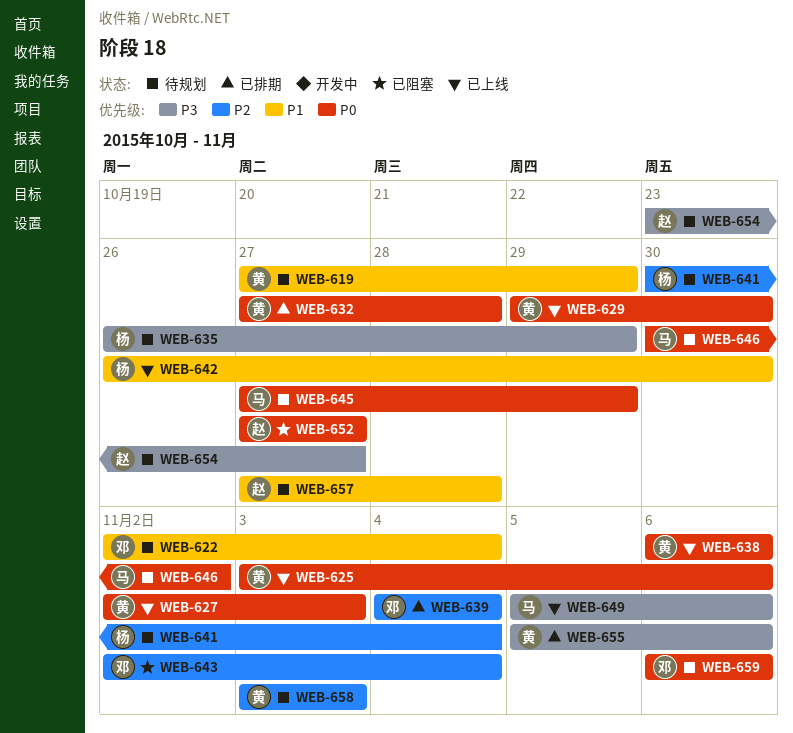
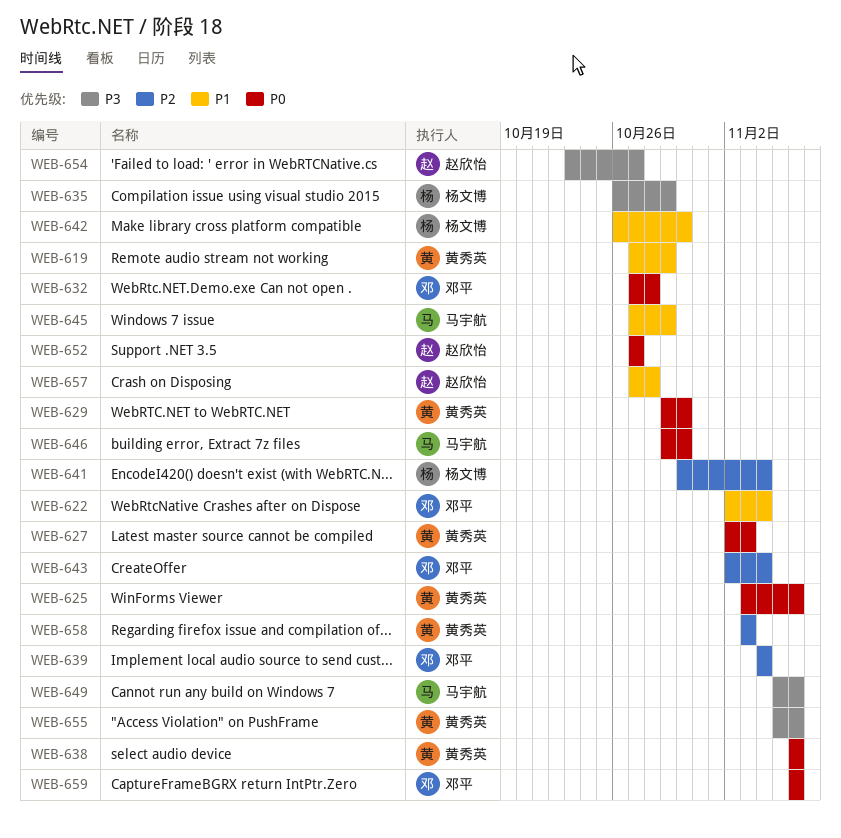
WEB-632, owner: 黄秀英 -> 邓平
WEB-645, priority: P0 -> P1
WEB-646, start: Oct 30 -> Oct 29
WEB-646, due: Nov 2 -> Oct 30

